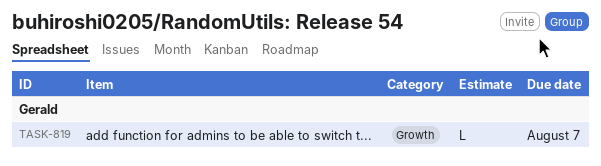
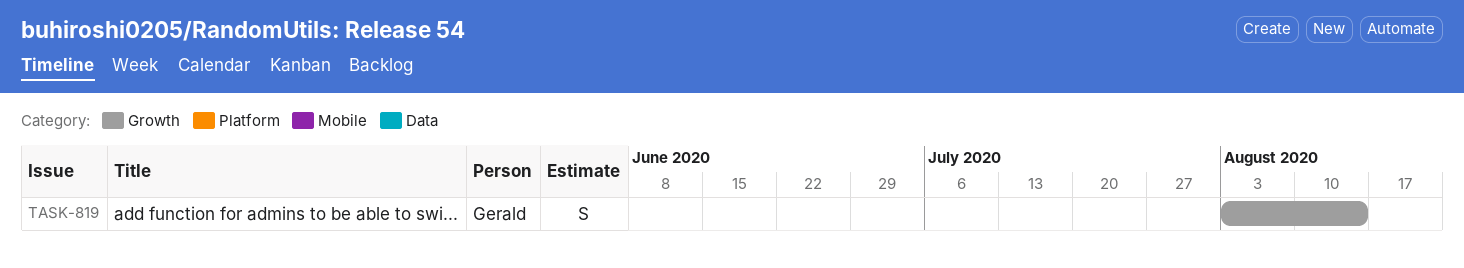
TASK-819, estimate: L -> S
TASK-819, due: Aug 7 -> Aug 14

